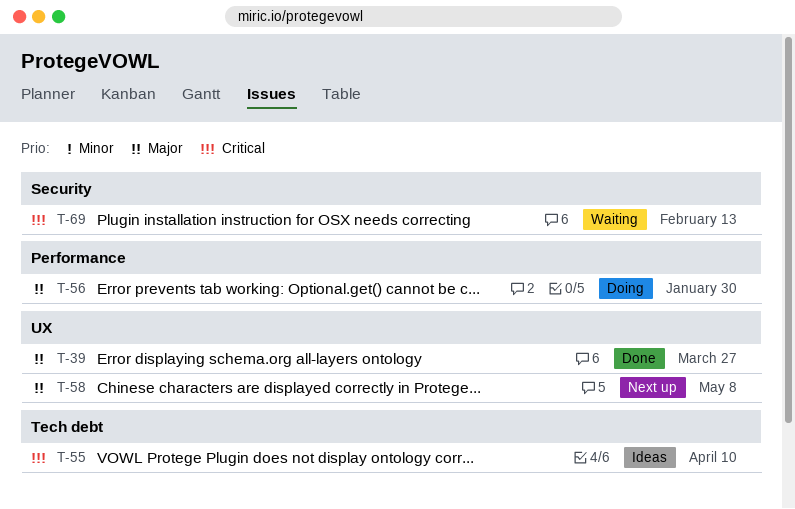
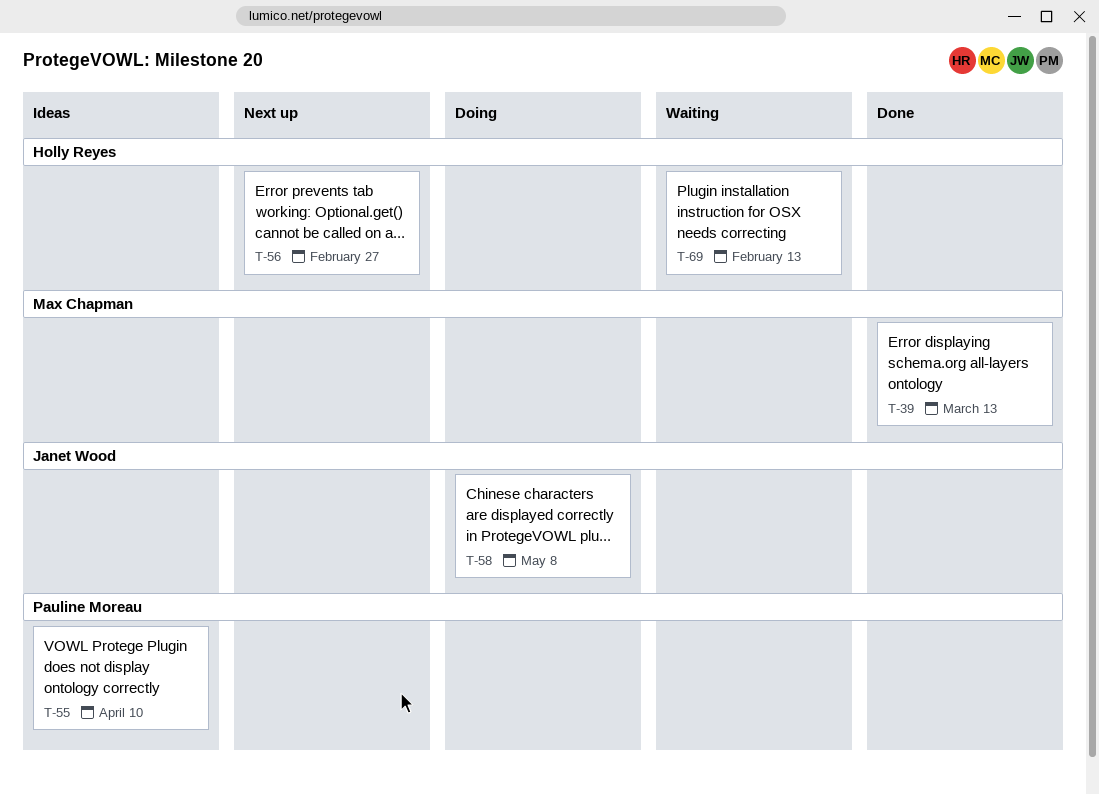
T-39, due: Mar 27 -> Mar 13
T-56, status: Doing -> Next up
T-56, due: Jan 30 -> Feb 27
T-58, status: Next up -> Doing

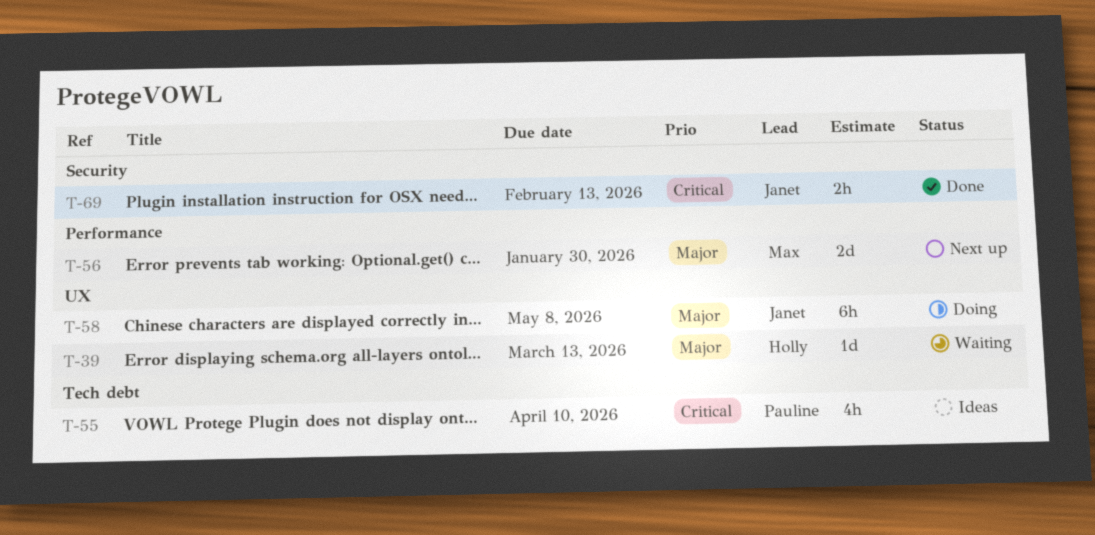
T-39, status: Done -> Waiting
T-39, owner: Max Chapman -> Holly Reyes
T-56, owner: Holly Reyes -> Max Chapman
T-56, due: Feb 27 -> Jan 30
T-69, status: Waiting -> Done
T-69, owner: Holly Reyes -> Janet Wood

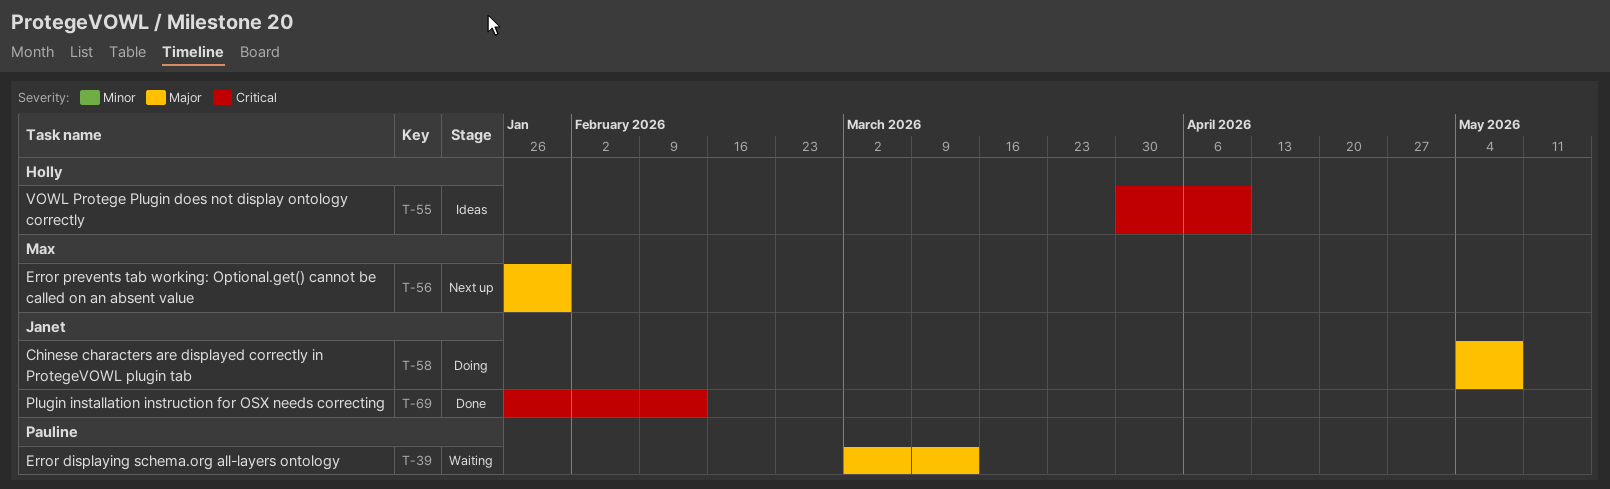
T-39, owner: Holly -> Pauline
T-55, owner: Pauline -> Holly

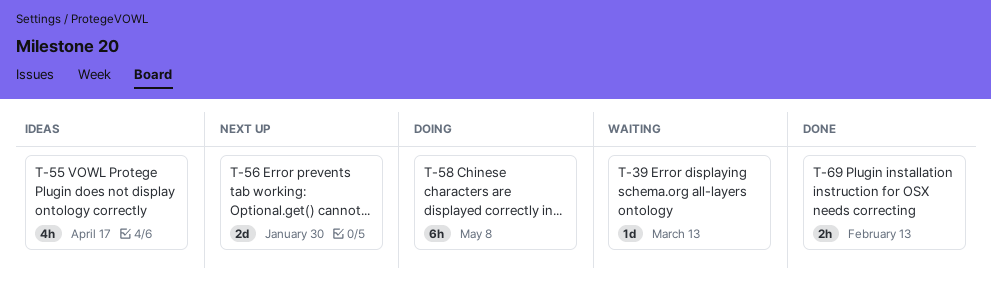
T-55, due: Apr 10 -> Apr 17

